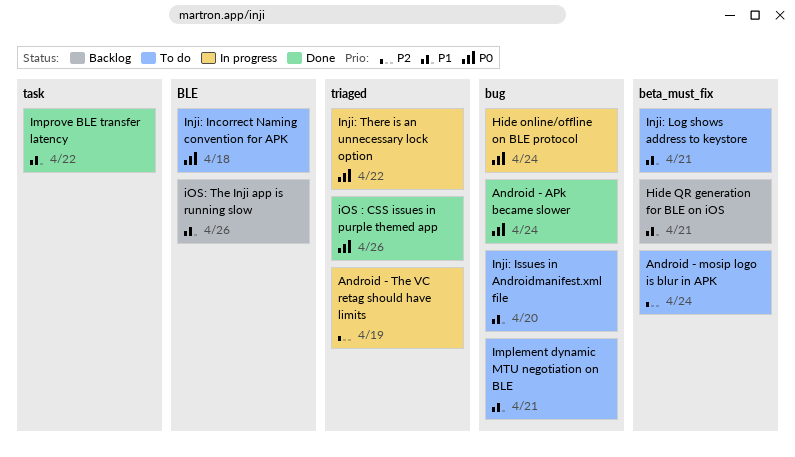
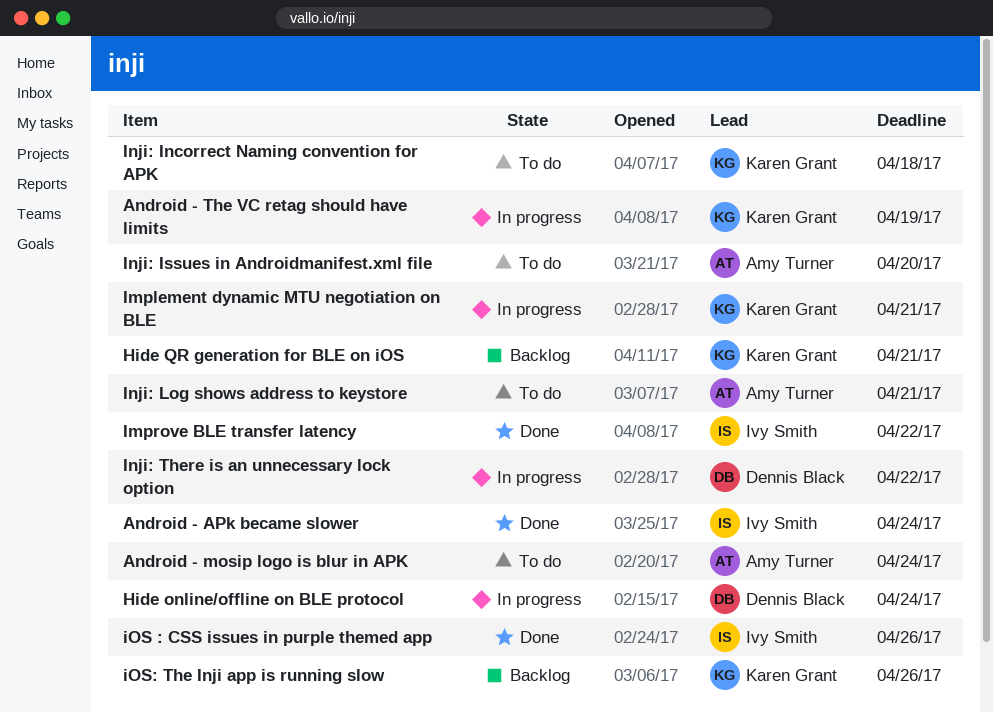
Implement dynamic MTU negotiation on BLE, status: To do -> In progress

